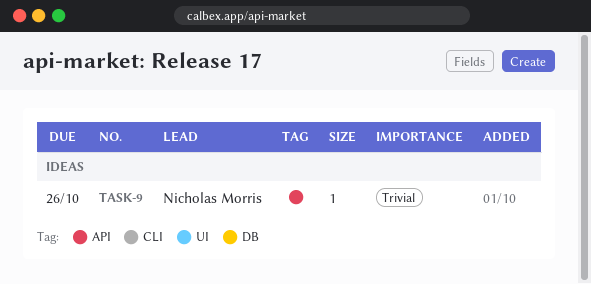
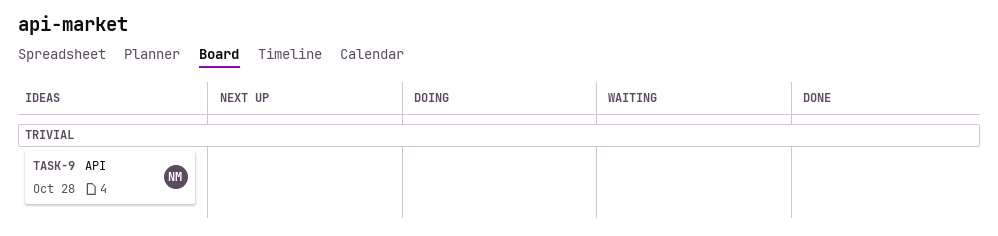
TASK-9, due: Oct 26 -> Oct 28

